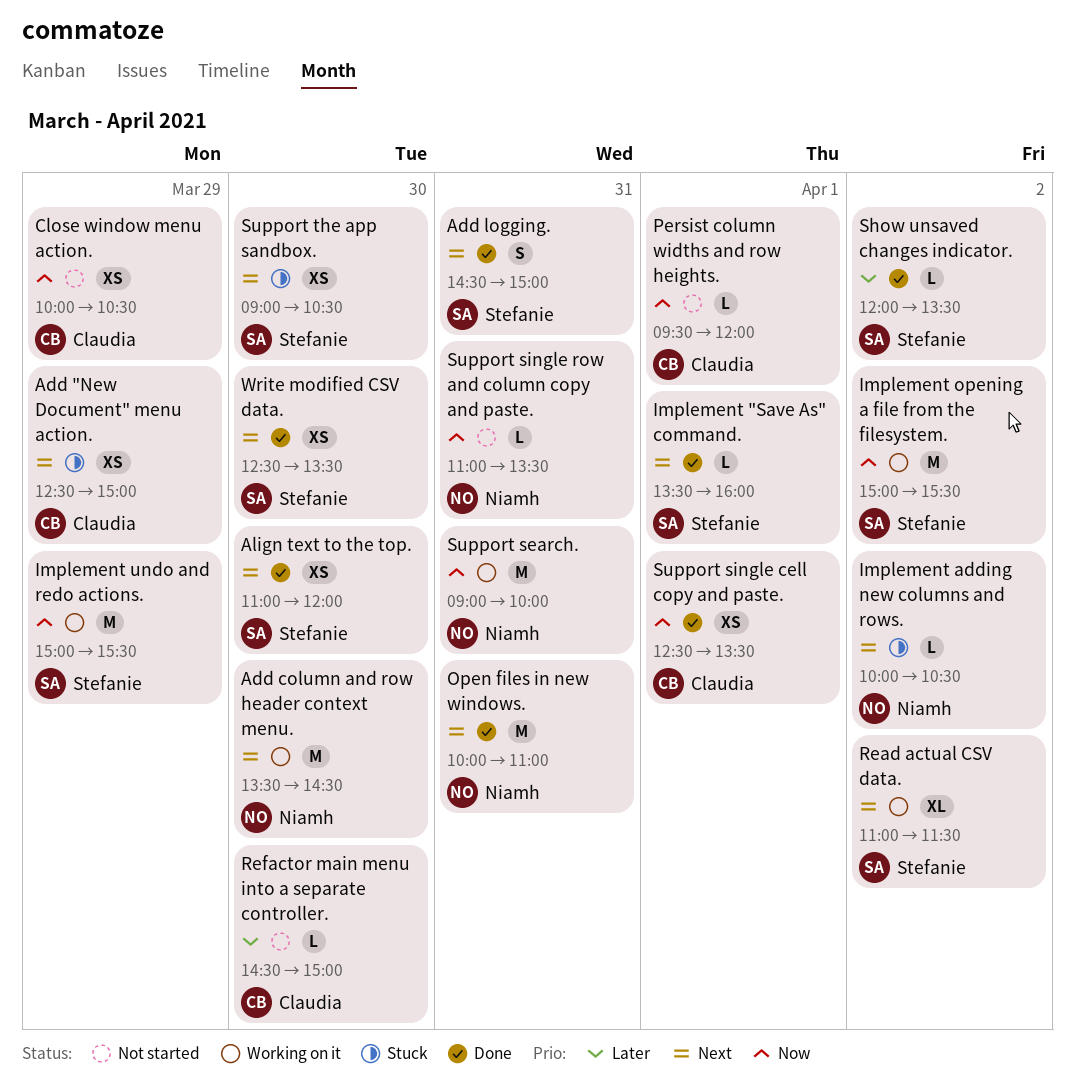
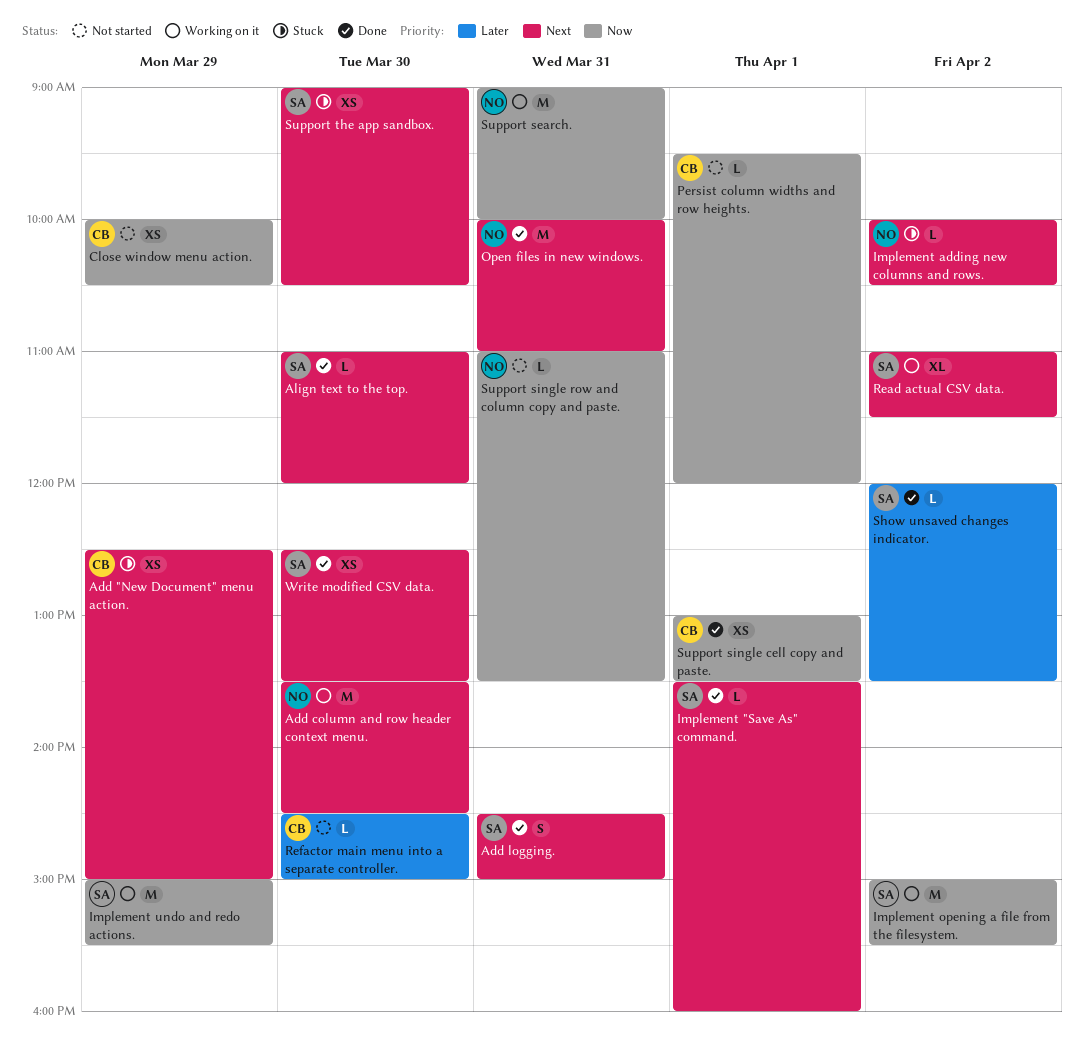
Align text to the top., estimate: XS -> L
Support single cell copy and paste., begins: 12:30 -> 13:00

